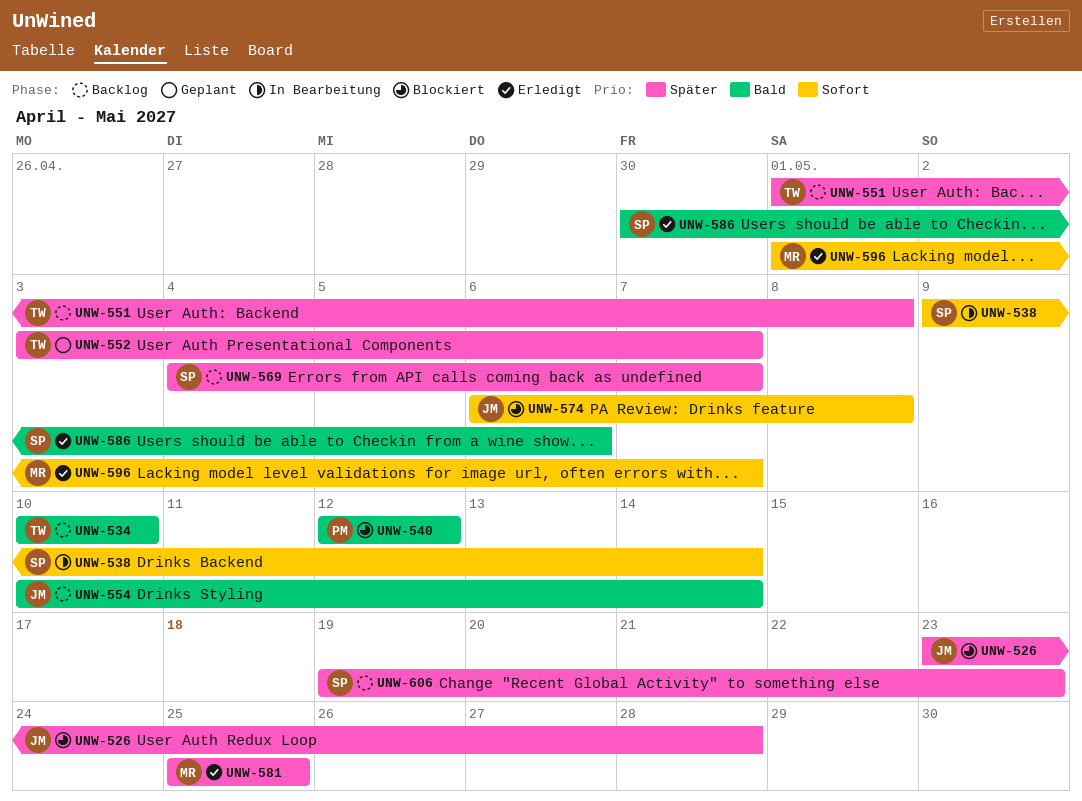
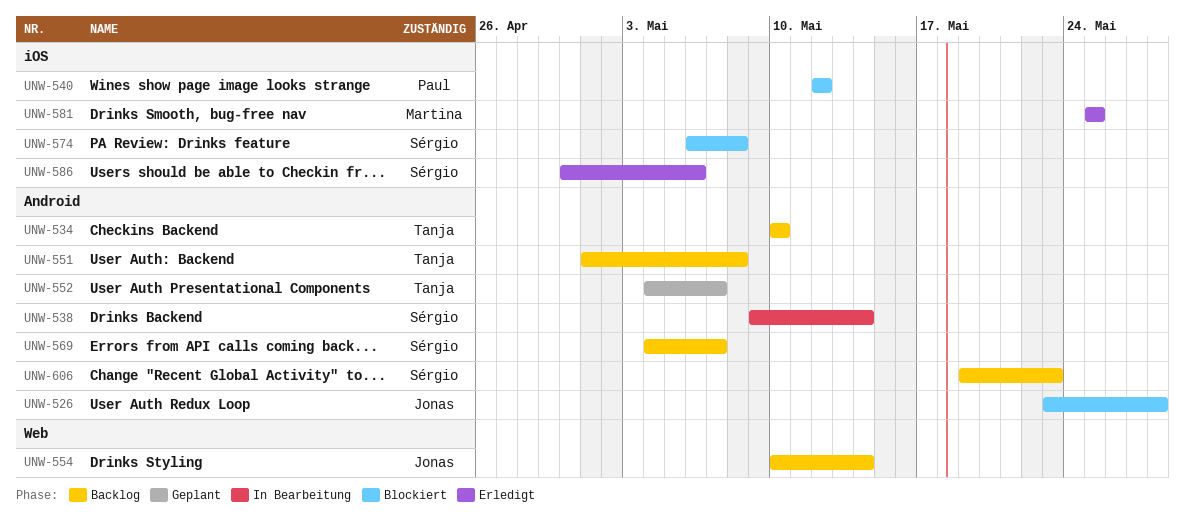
UNW-552, start: May 3 -> May 4
UNW-574, owner: Jonas -> Sérgio
UNW-596: present -> none

